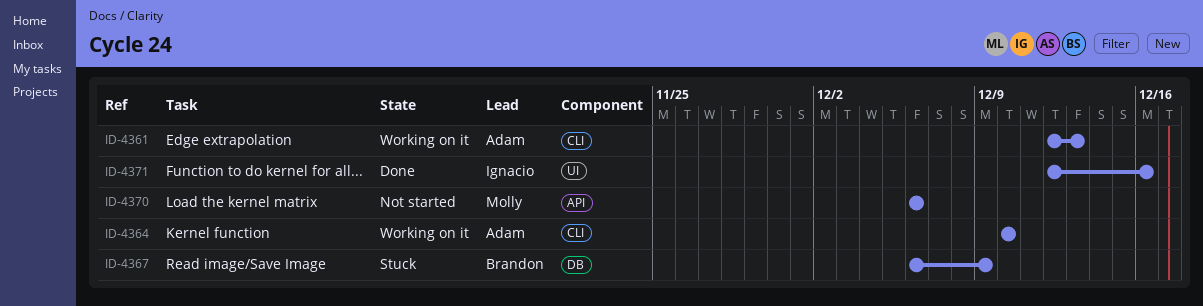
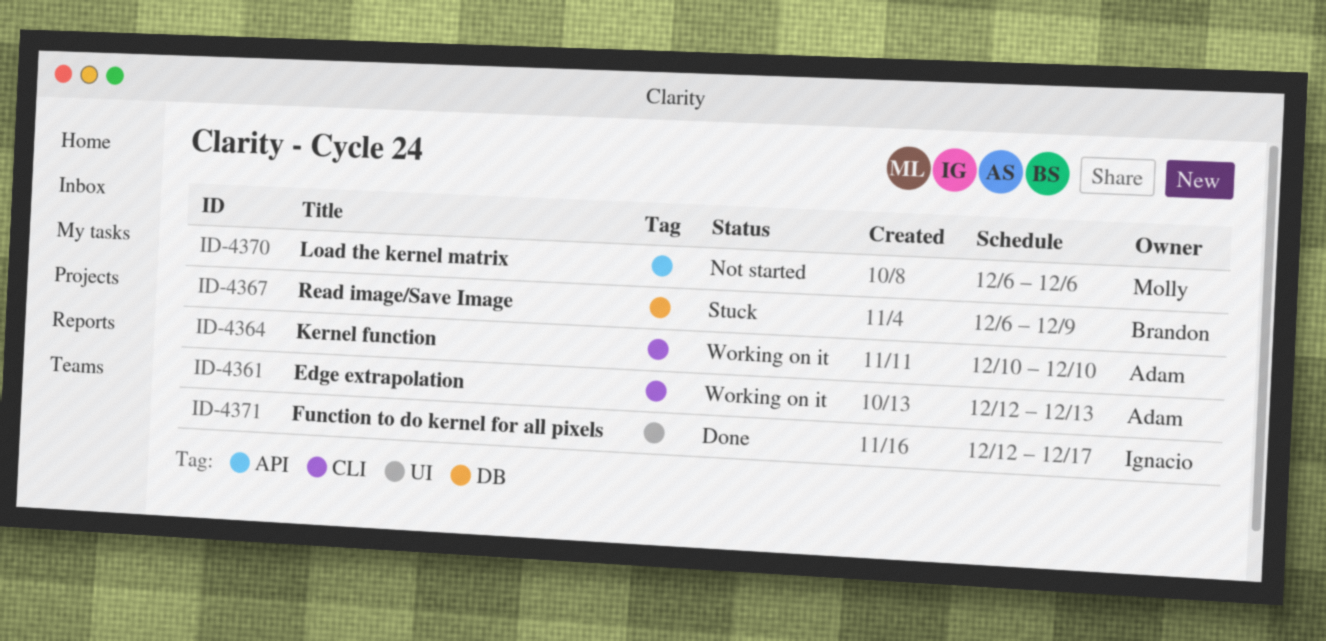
ID-4371, due: Dec 16 -> Dec 17

